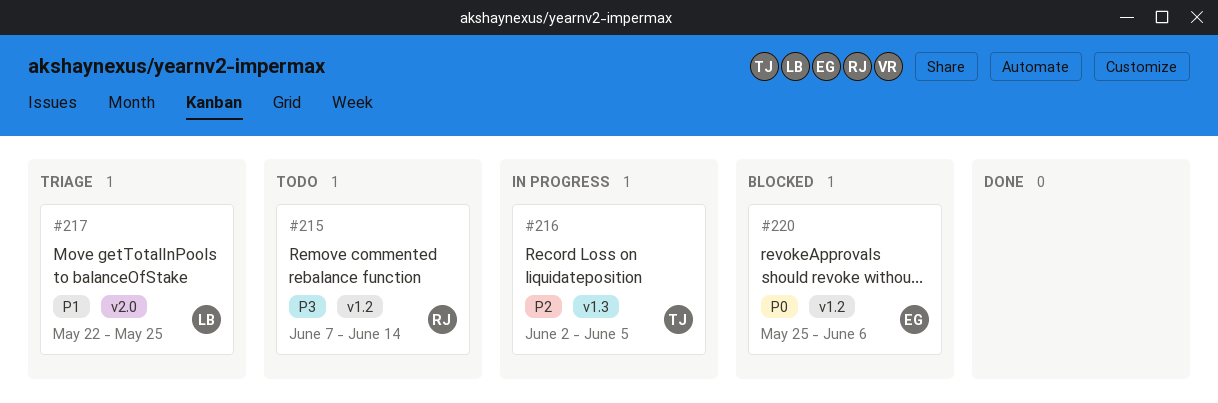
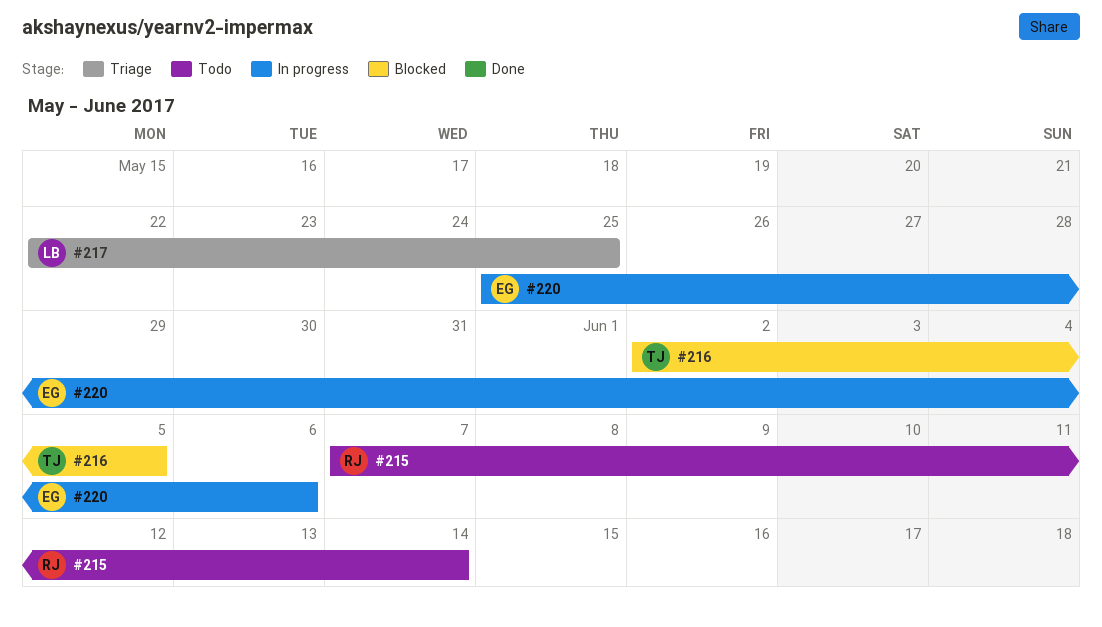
#216, status: In progress -> Blocked
#220, status: Blocked -> In progress

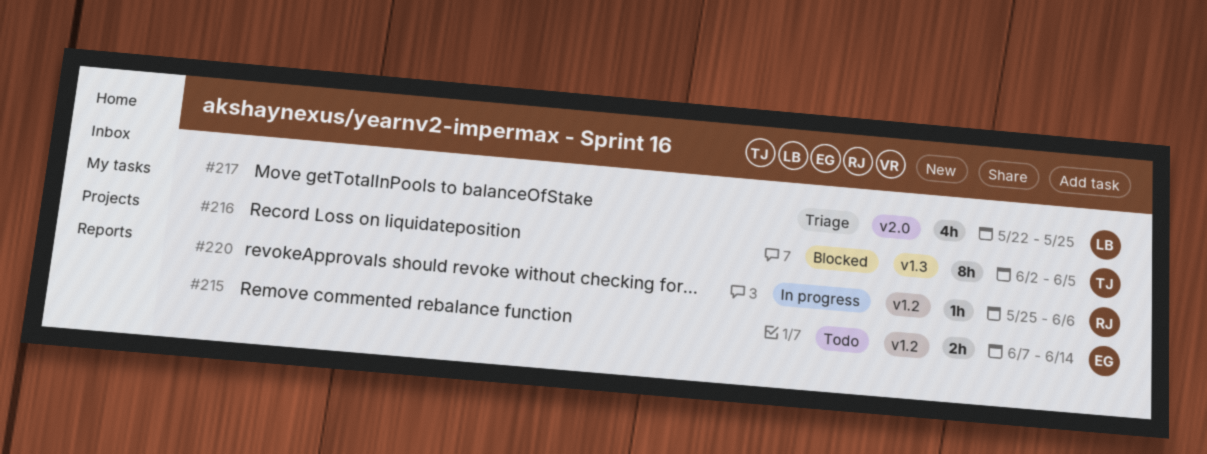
#215, owner: RJ -> EG
#220, owner: EG -> RJ

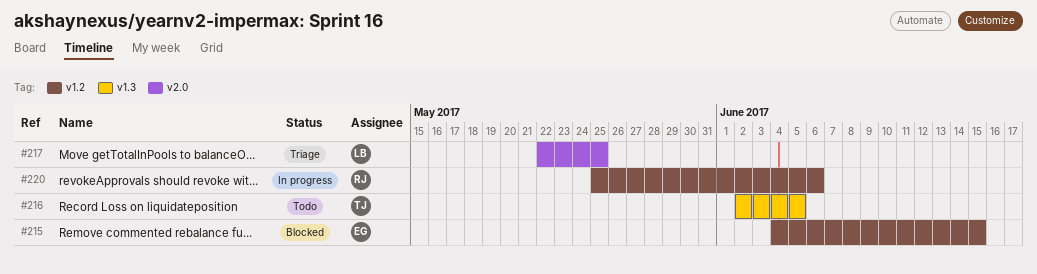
#215, status: Todo -> Blocked
#215, start: Jun 7 -> Jun 4
#215, due: Jun 14 -> Jun 15
#216, status: Blocked -> Todo

